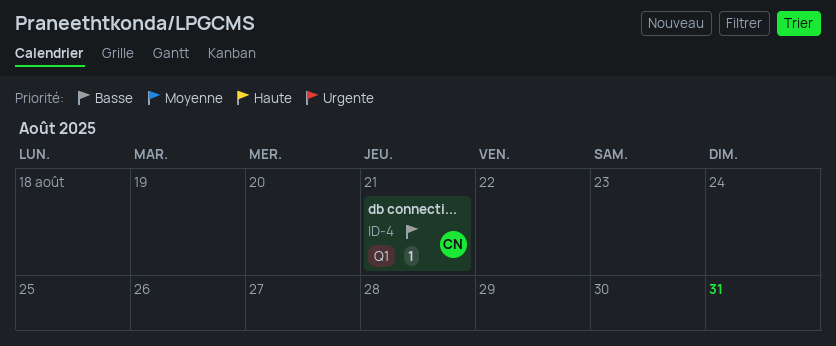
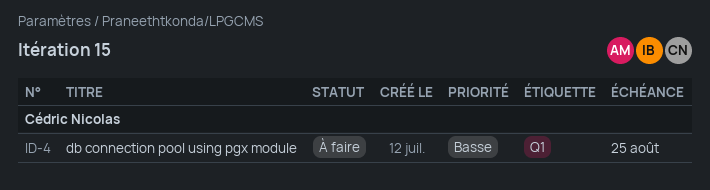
ID-4, due: Aug 21 -> Aug 25

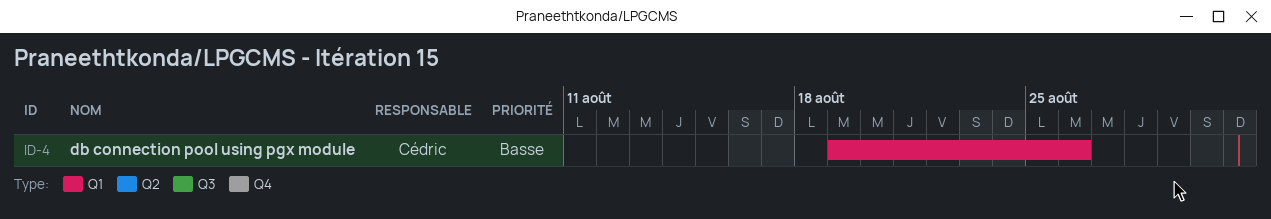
ID-4, due: Aug 25 -> Aug 26

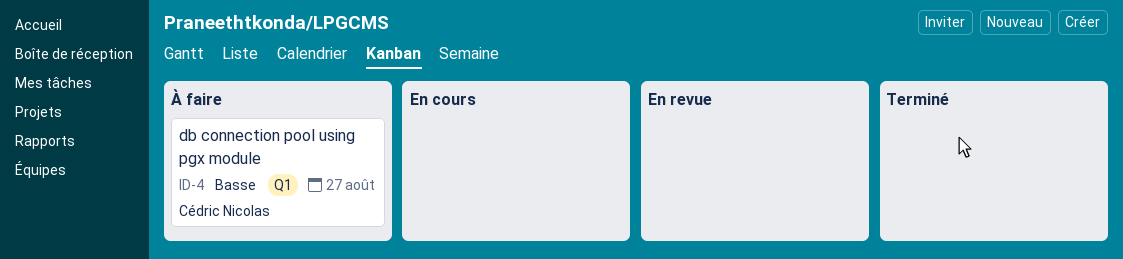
ID-4, due: Aug 26 -> Aug 27

